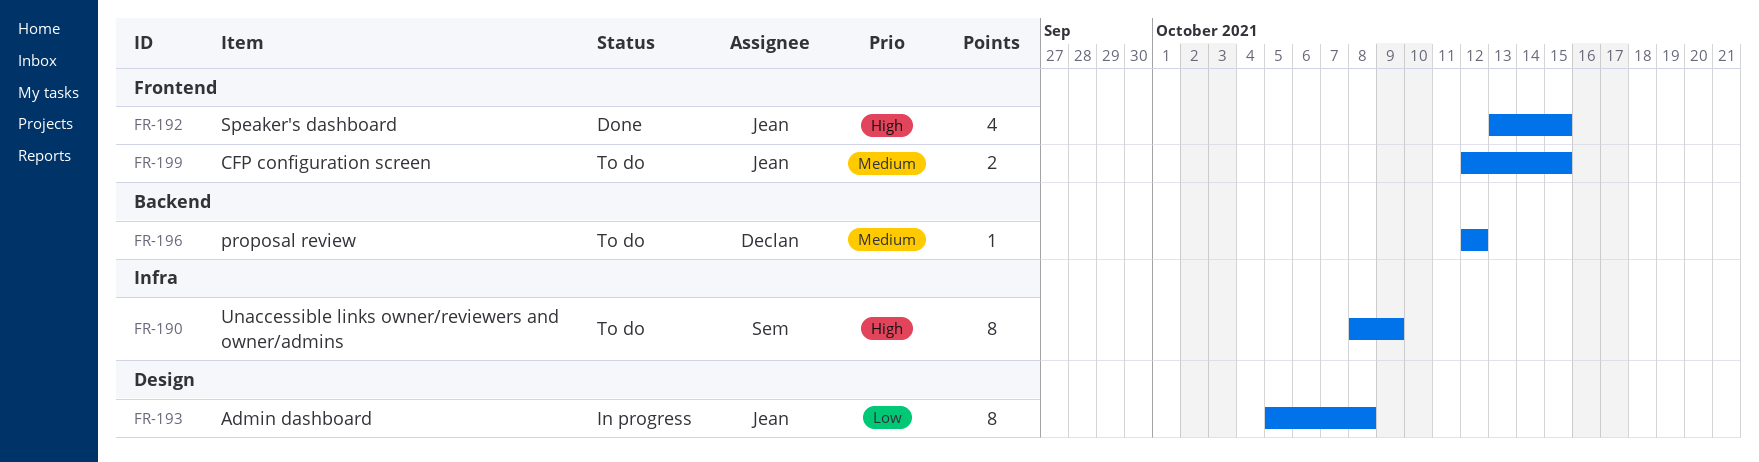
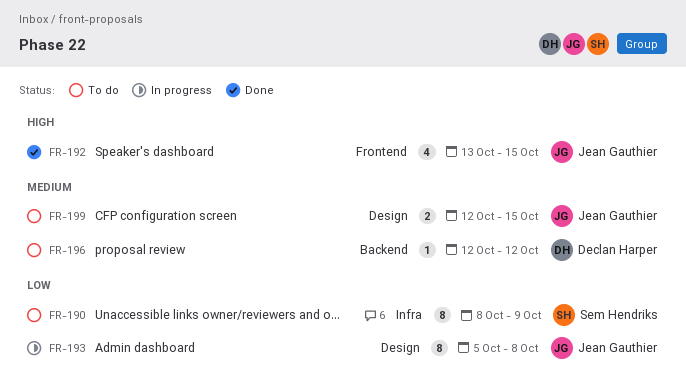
FR-190, priority: High -> Low
FR-199, label: Frontend -> Design

